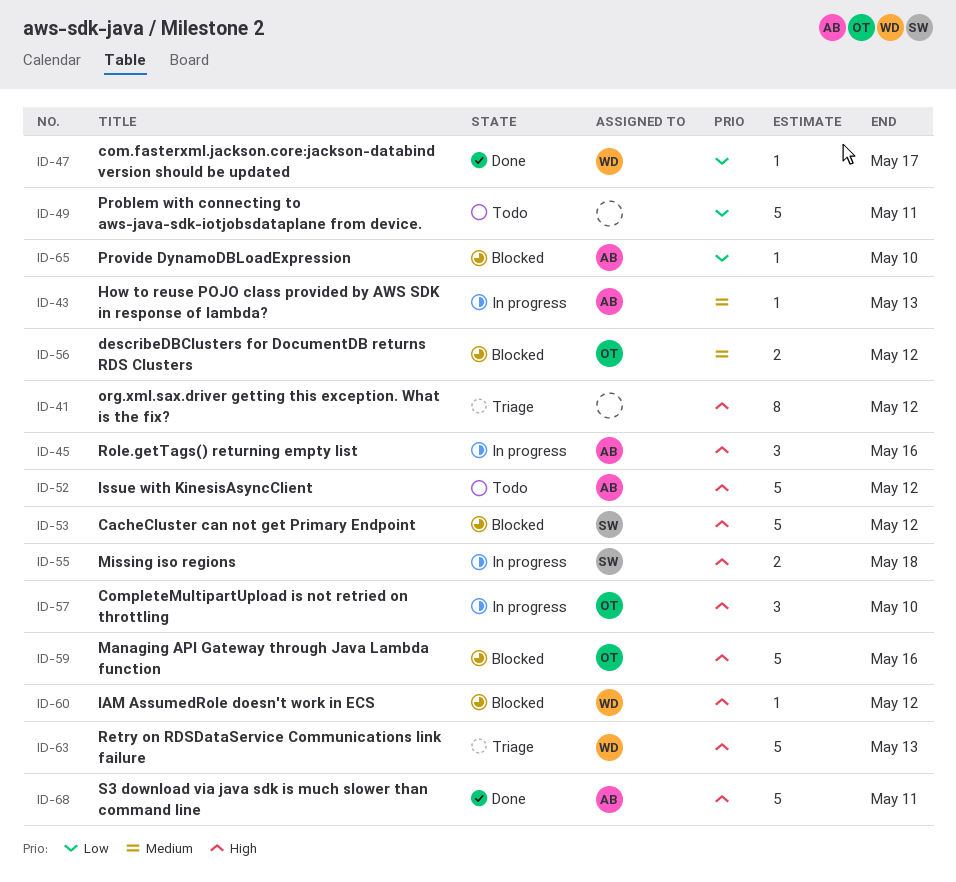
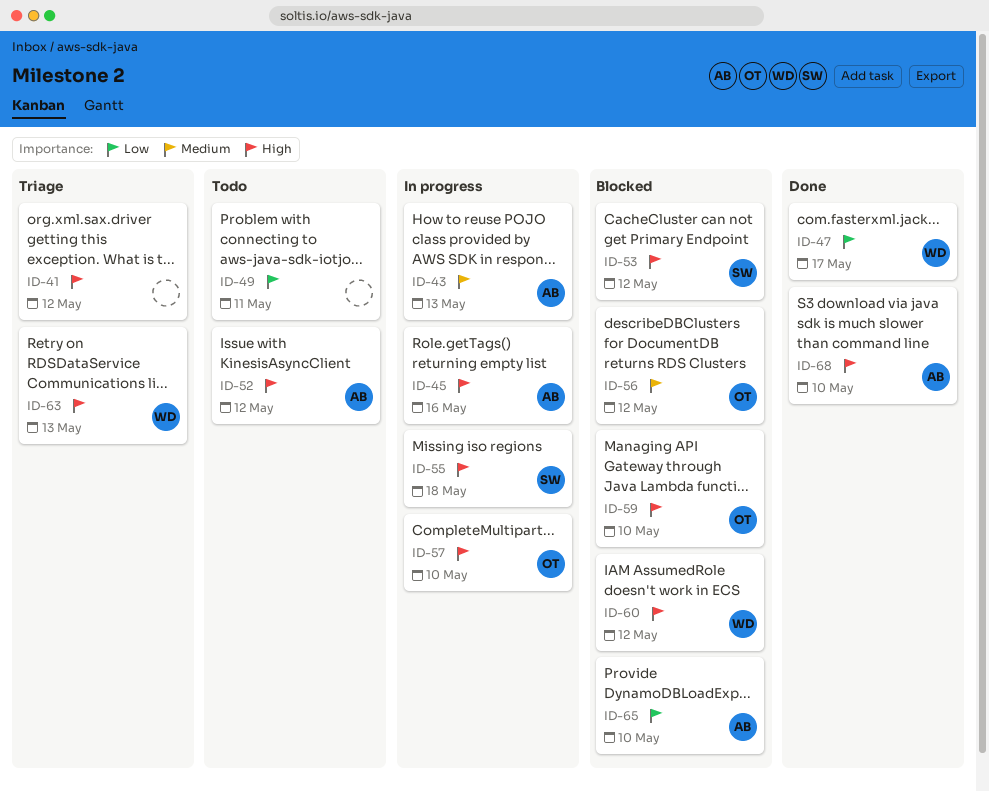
ID-59, due: May 16 -> May 10
ID-68, due: May 11 -> May 10

